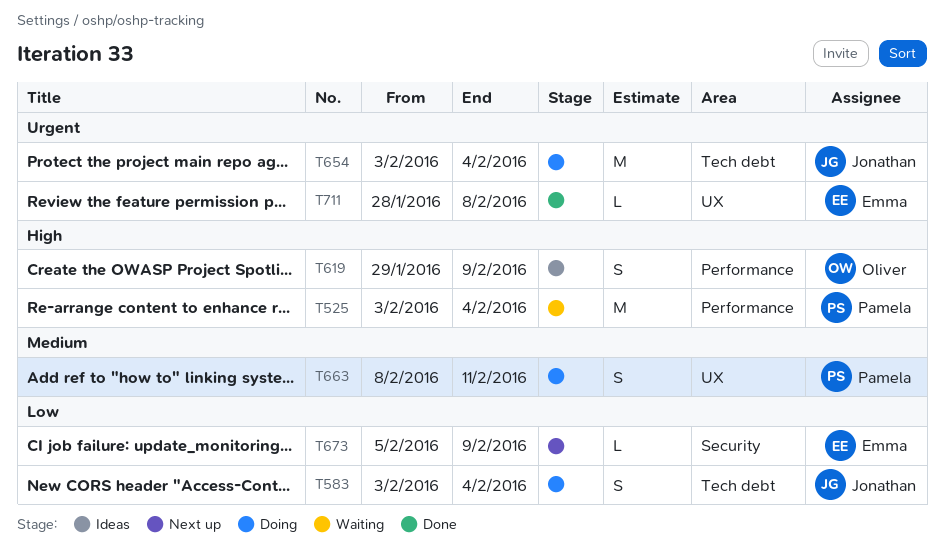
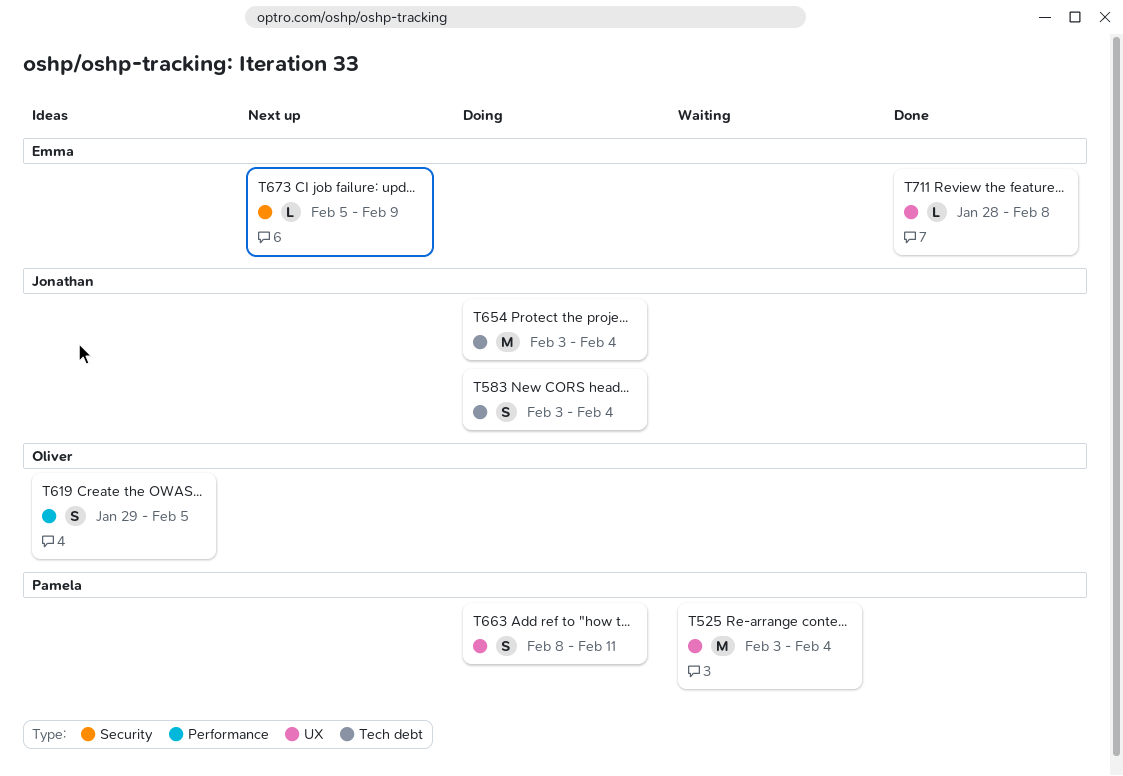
T525, label: Performance -> UX
T619, due: Feb 9 -> Feb 5

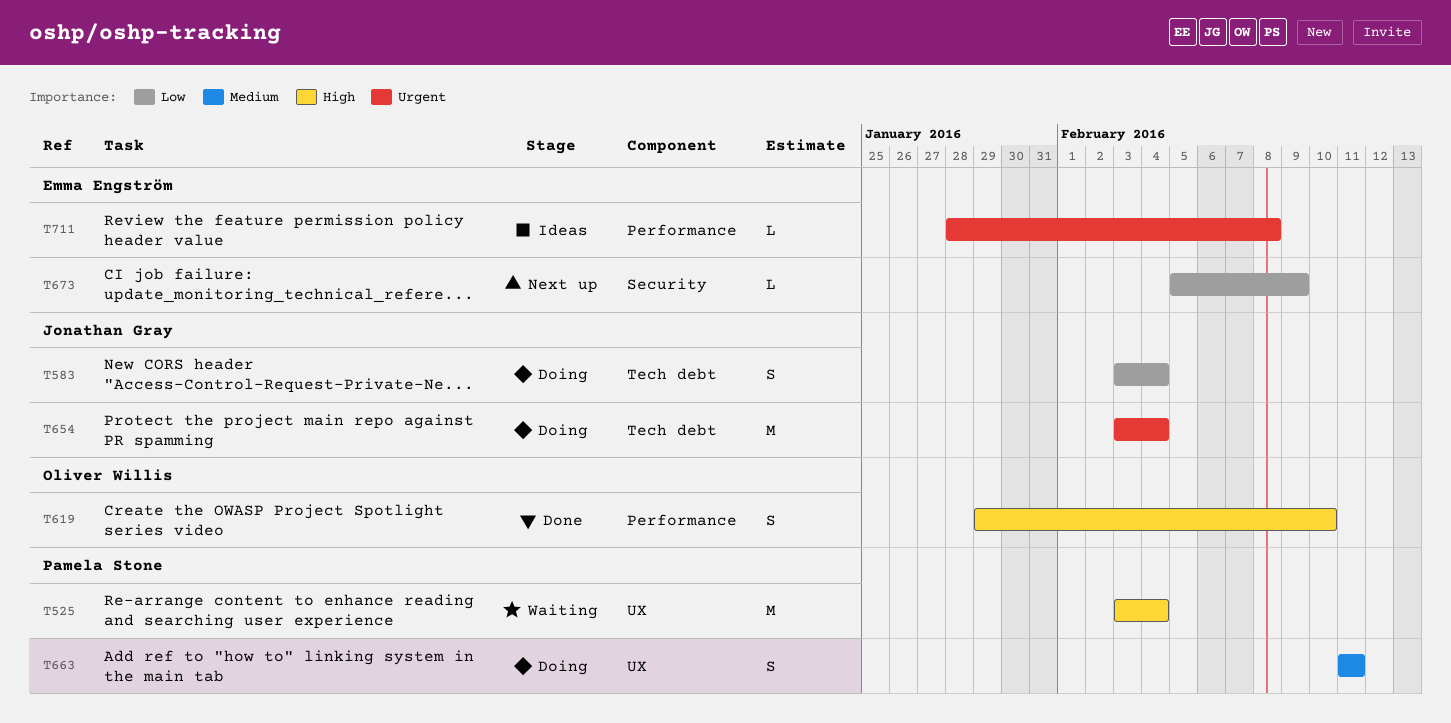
T619, status: Ideas -> Done
T619, due: Feb 5 -> Feb 10
T663, start: Feb 8 -> Feb 11
T711, status: Done -> Ideas
T711, label: UX -> Performance

